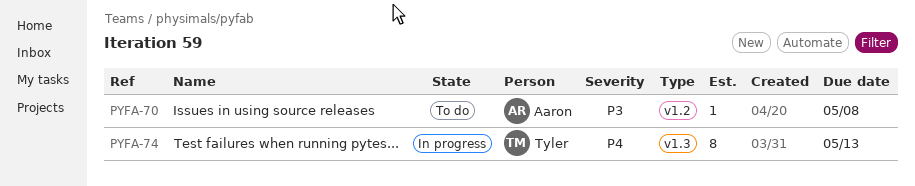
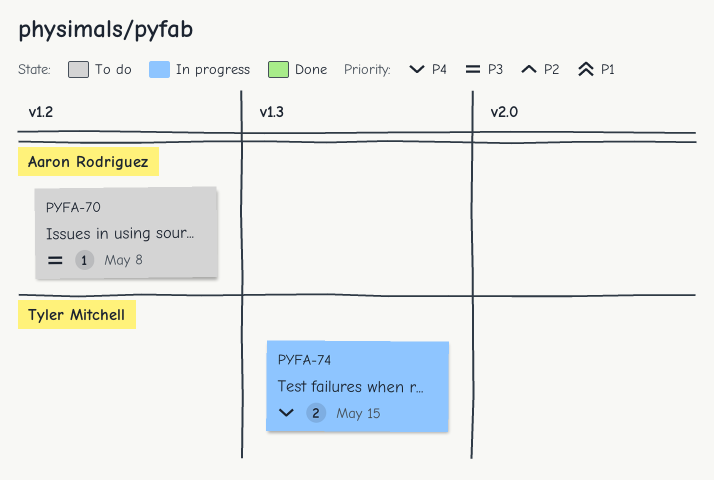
PYFA-74, estimate: 8 -> 2
PYFA-74, due: May 13 -> May 15

